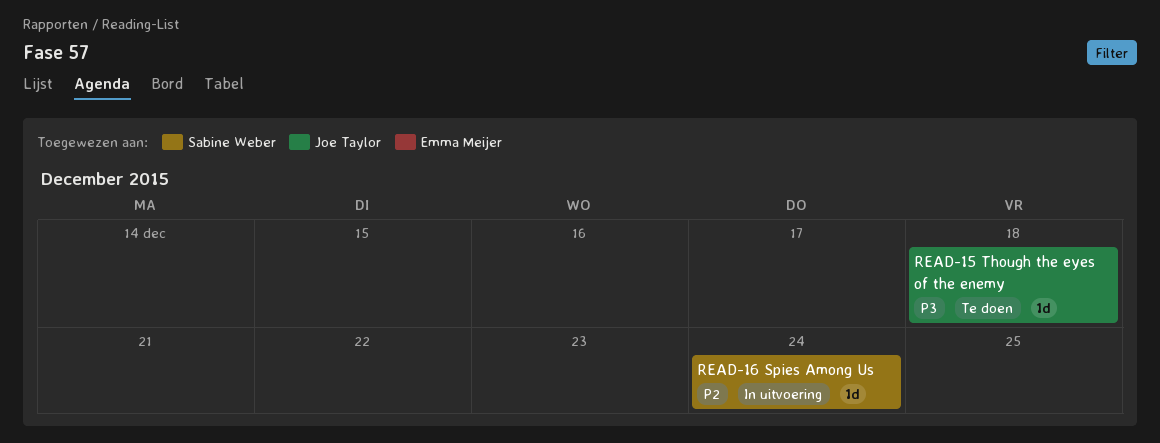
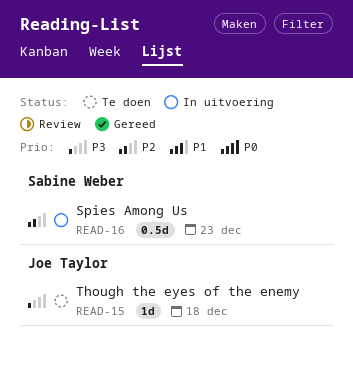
READ-16, estimate: 1d -> 0.5d
READ-16, due: Dec 24 -> Dec 23

